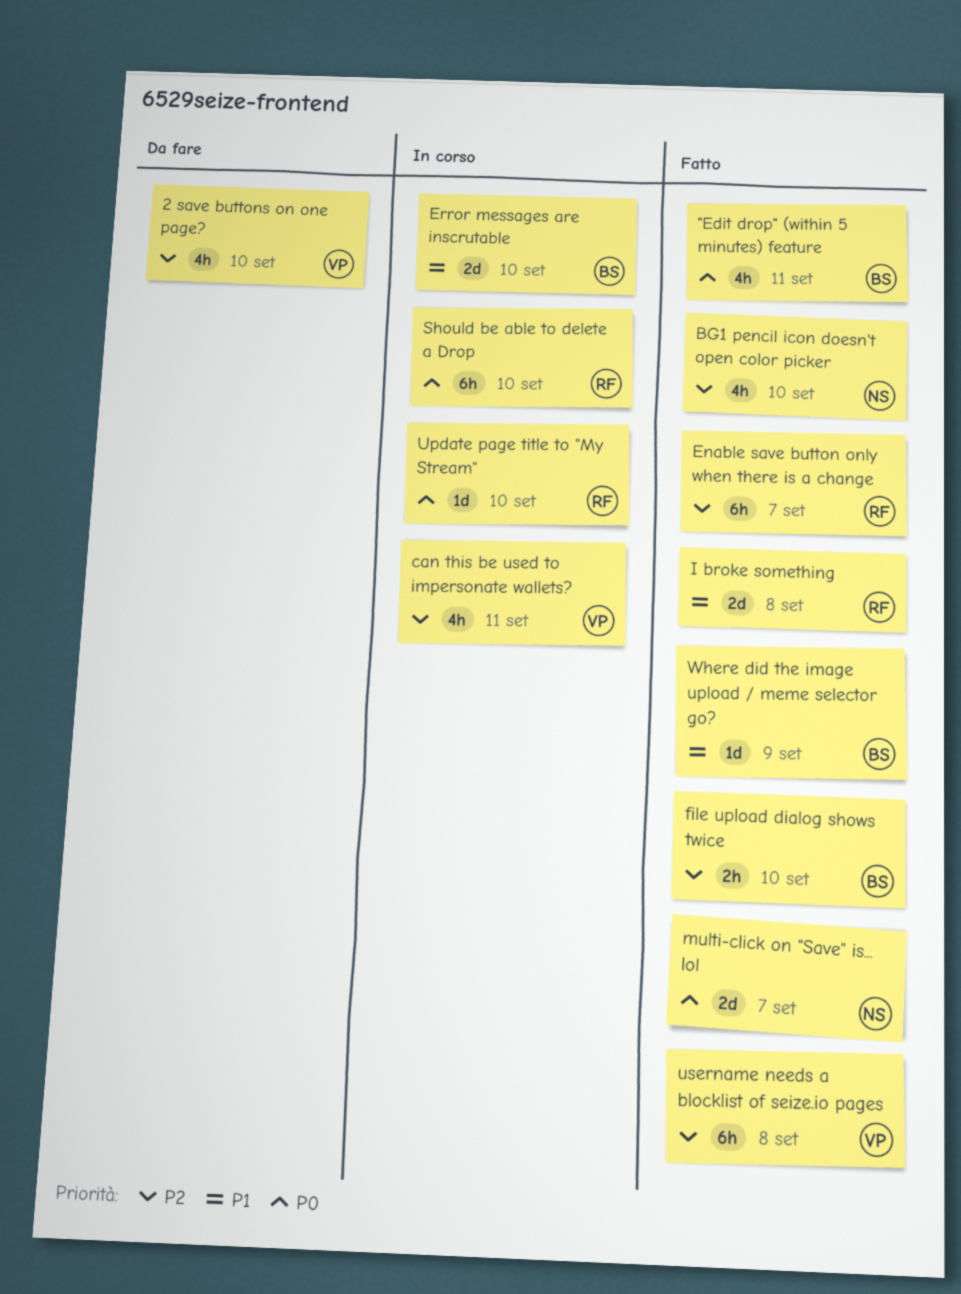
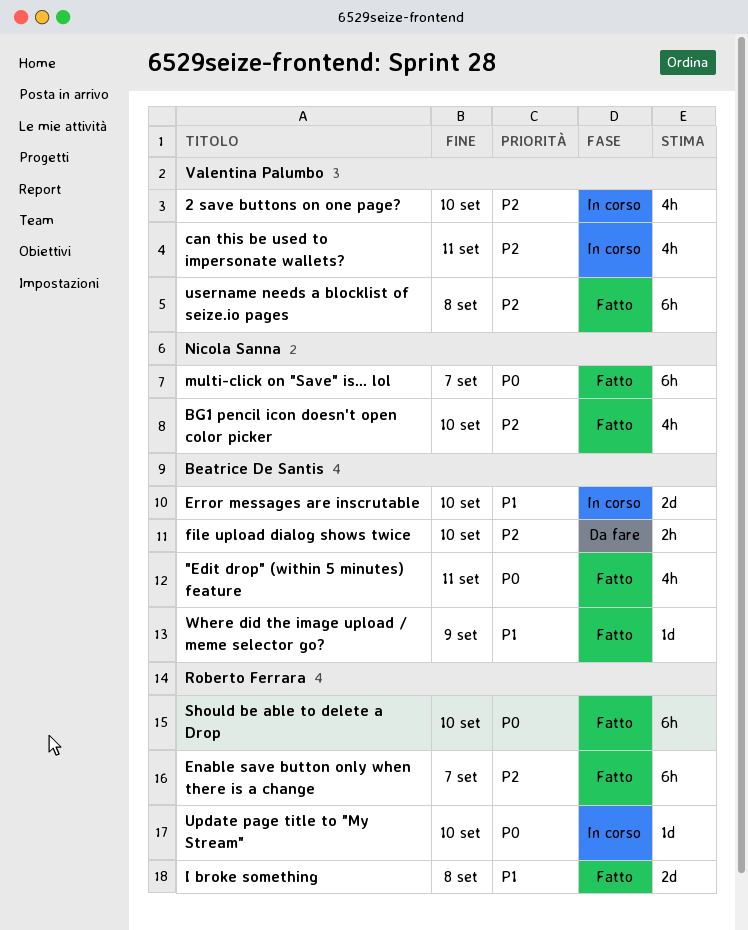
2 save buttons on one page?, status: Da fare -> In corso
file upload dialog shows twice, status: Fatto -> Da fare
multi-click on "Save" is... lol, estimate: 2d -> 6h
Should be able to delete a Drop, status: In corso -> Fatto

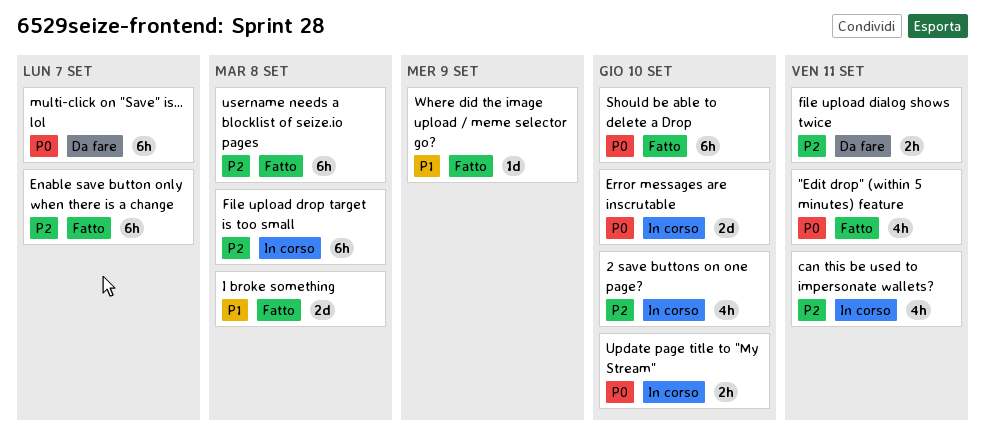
BG1 pencil icon doesn't open color picker: present -> none
Error messages are inscrutable, priority: P1 -> P0
file upload dialog shows twice, due: Sep 10 -> Sep 11
File upload drop target is too small: none -> present
multi-click on "Save" is... lol, status: Fatto -> Da fare
Update page title to "My Stream", estimate: 1d -> 2h

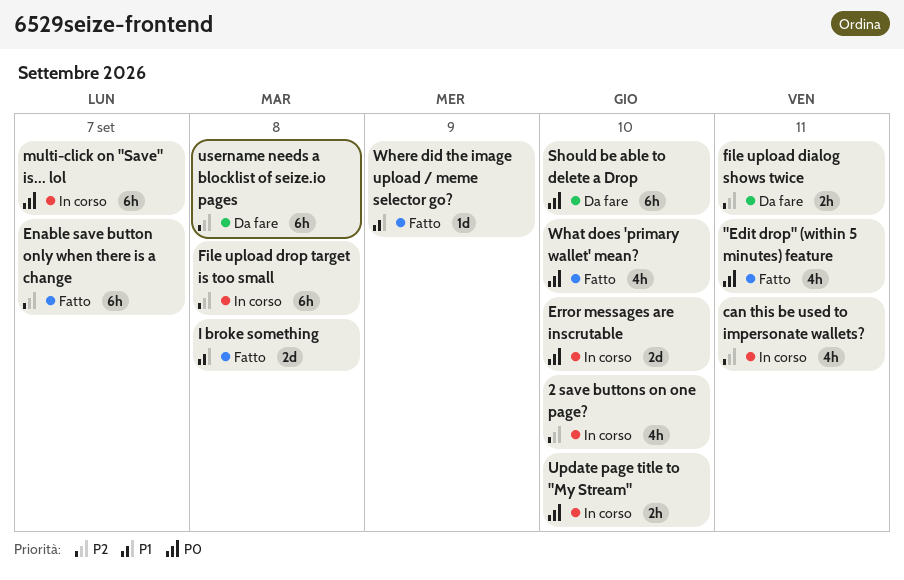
multi-click on "Save" is... lol, status: Da fare -> In corso
Should be able to delete a Drop, status: Fatto -> Da fare
username needs a blocklist of seize.io pages, status: Fatto -> Da fare
What does 'primary wallet' mean?: none -> present

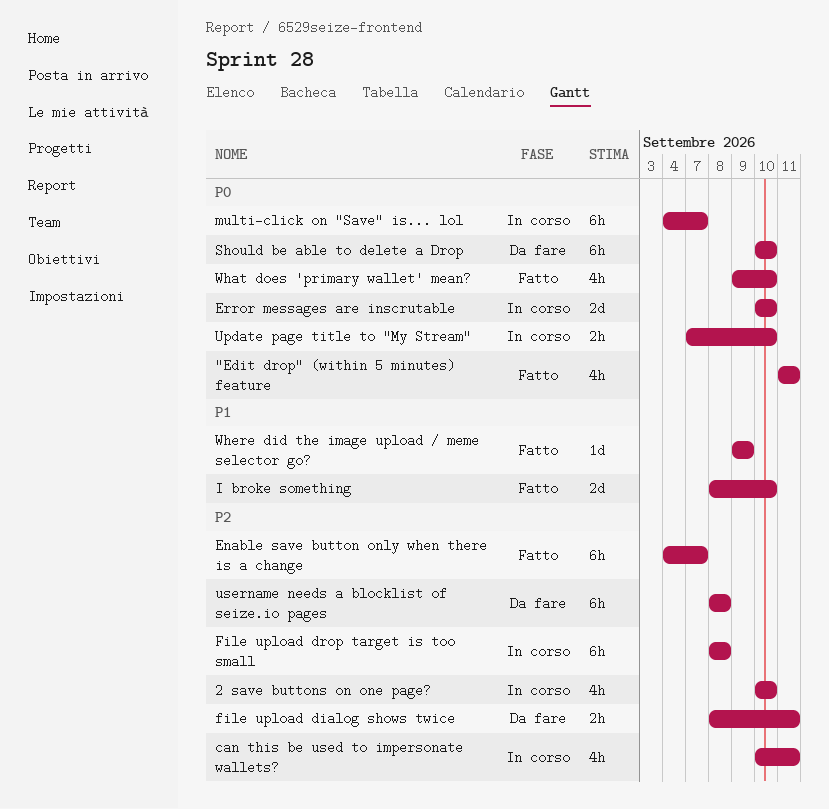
I broke something, due: Sep 8 -> Sep 10

